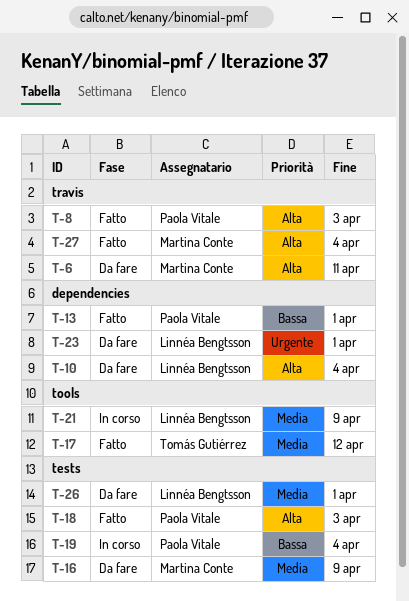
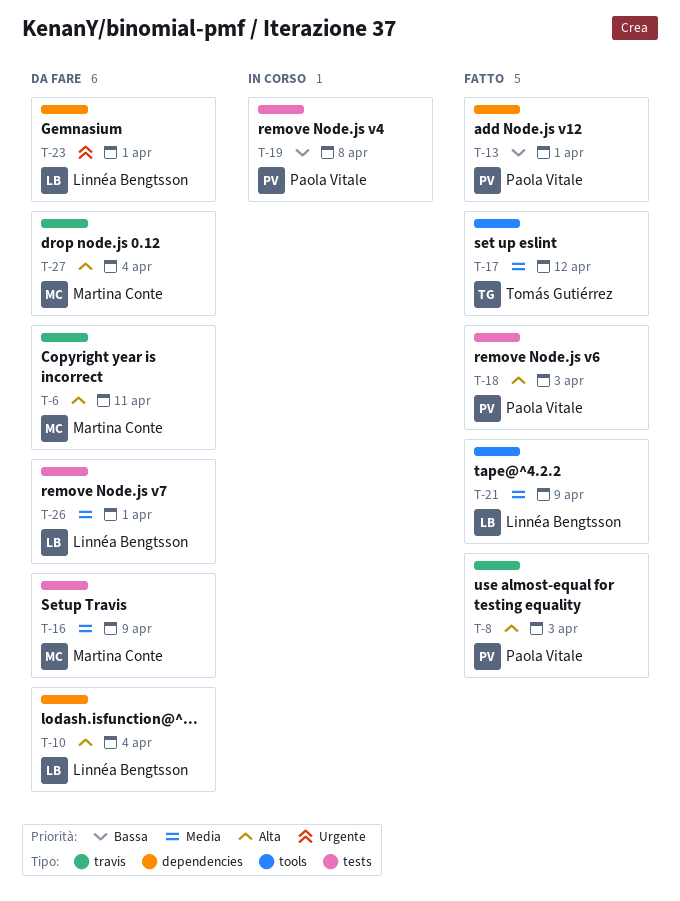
T-19, due: Apr 4 -> Apr 8
T-21, status: In corso -> Fatto
T-27, status: Fatto -> Da fare

